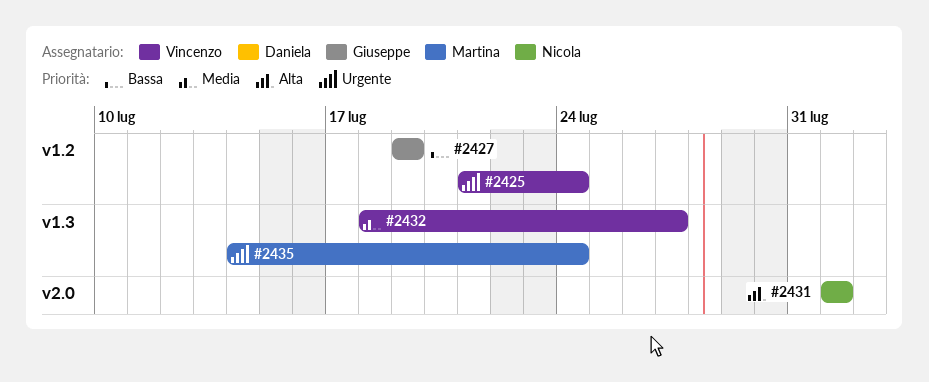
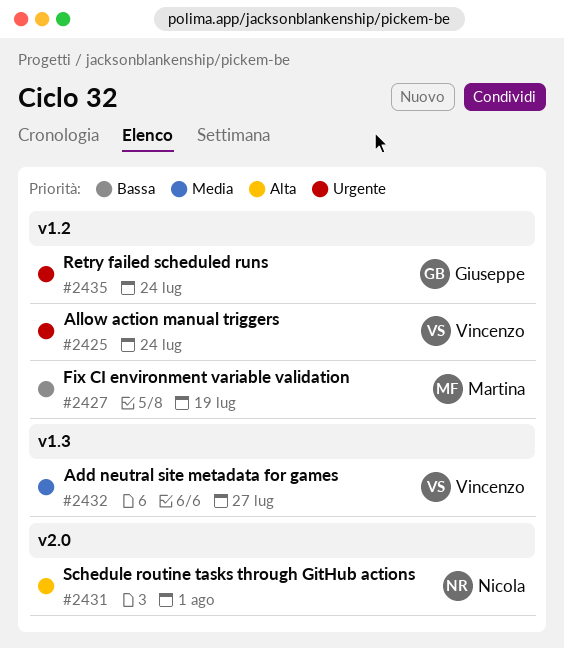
#2427, owner: Giuseppe -> Martina
#2435, owner: Martina -> Giuseppe
#2435, label: v1.3 -> v1.2

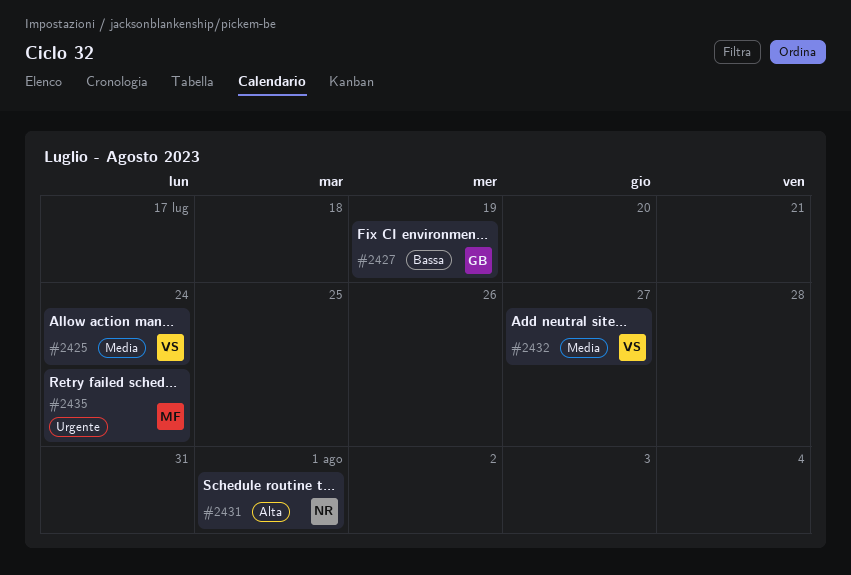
#2425, priority: Urgente -> Media
#2427, owner: Martina -> Giuseppe
#2435, owner: Giuseppe -> Martina

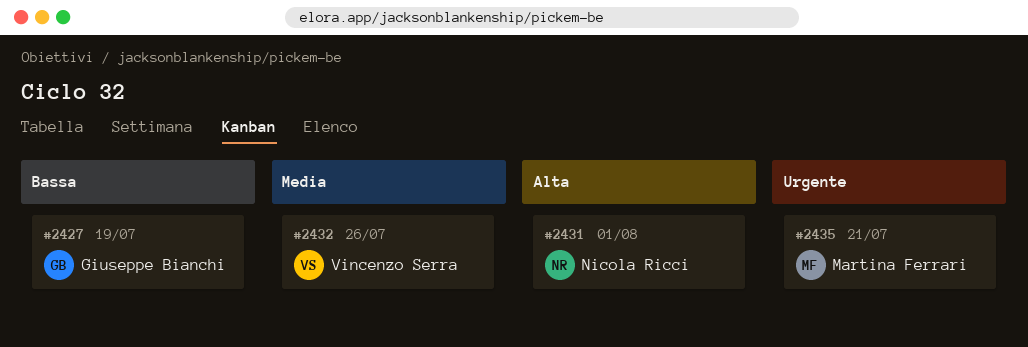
#2425: present -> none
#2432, due: Jul 27 -> Jul 26
#2435, due: Jul 24 -> Jul 21

